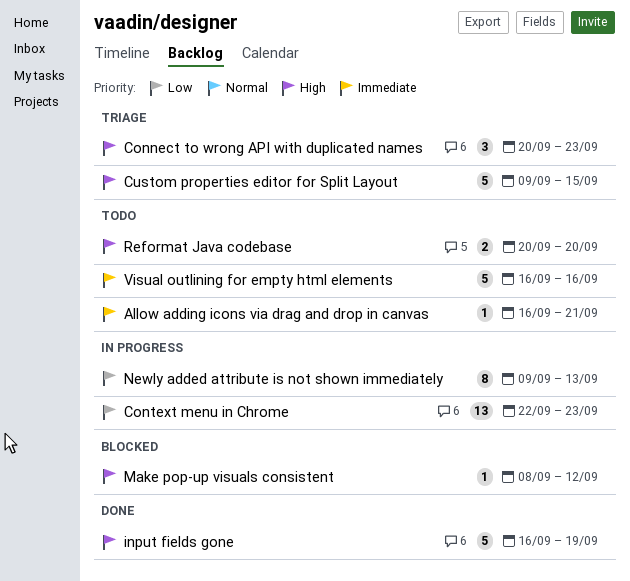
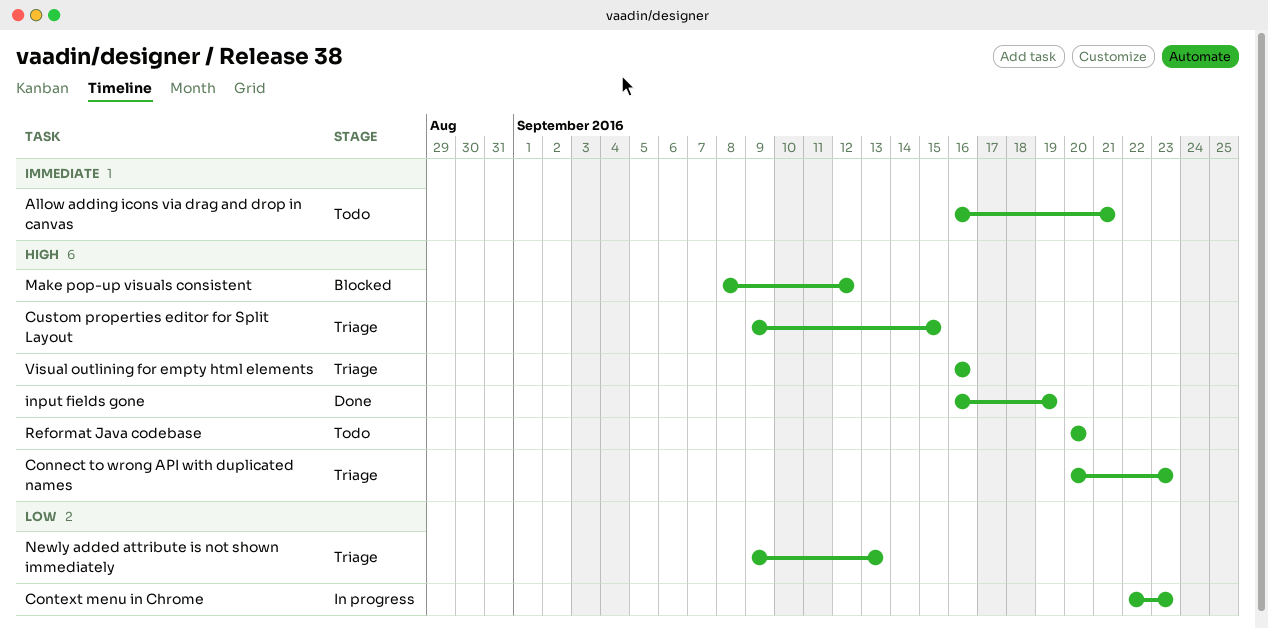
Newly added attribute is not shown immediately, status: In progress -> Triage
Visual outlining for empty html elements, status: Todo -> Triage
Visual outlining for empty html elements, priority: Immediate -> High

